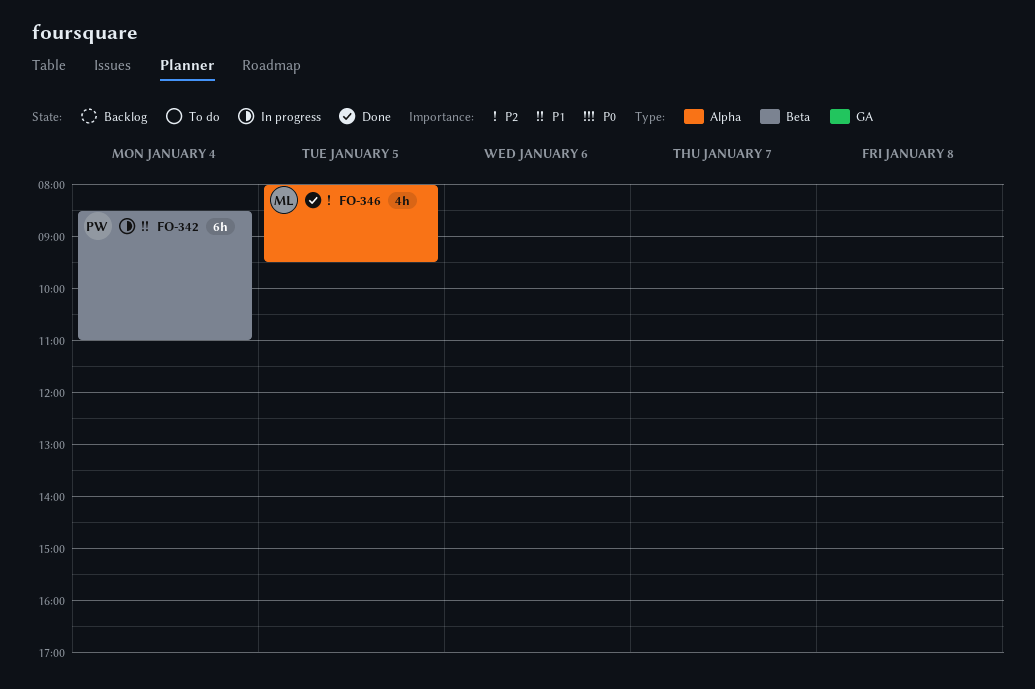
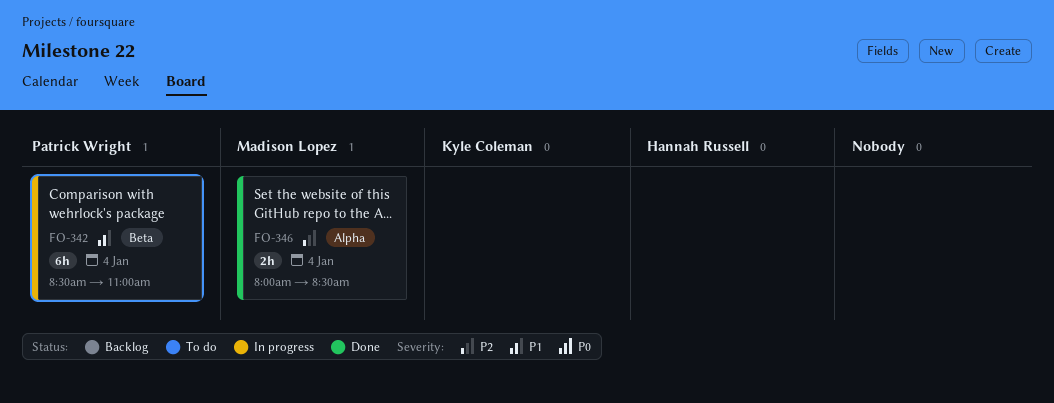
FO-346, estimate: 4h -> 2h
FO-346, day: Jan 5 -> Jan 4
FO-346, ends: 09:30 -> 08:30

